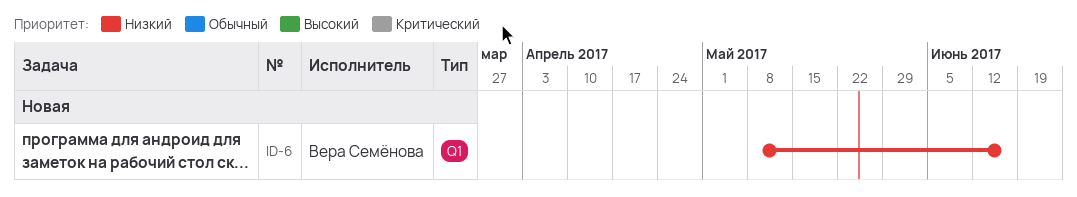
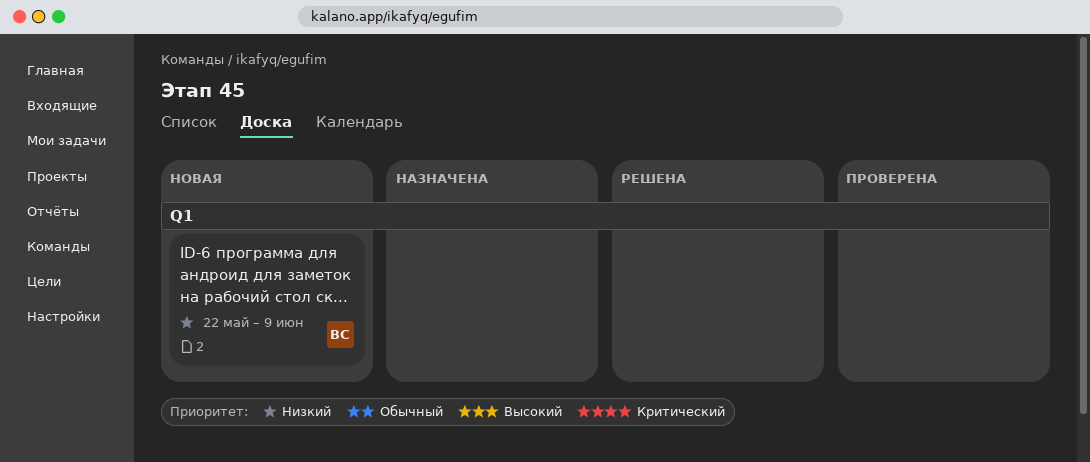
ID-6, start: May 8 -> May 22
ID-6, due: Jun 16 -> Jun 9

